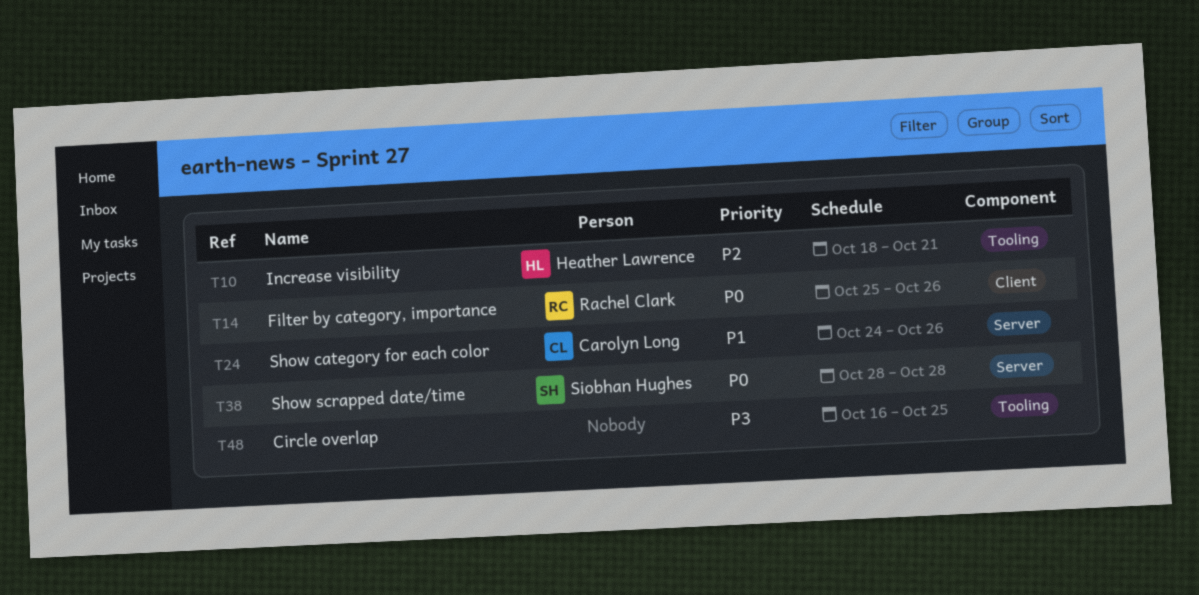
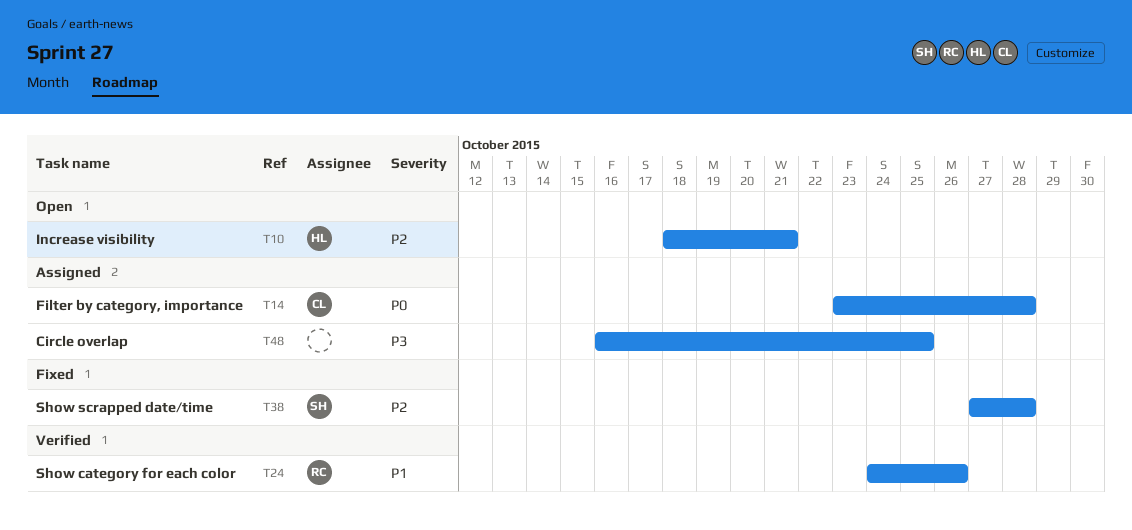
T14, owner: Rachel Clark -> Carolyn Long
T14, start: Oct 25 -> Oct 23
T14, due: Oct 26 -> Oct 28
T24, owner: Carolyn Long -> Rachel Clark
T38, priority: P0 -> P2
T38, start: Oct 28 -> Oct 27

